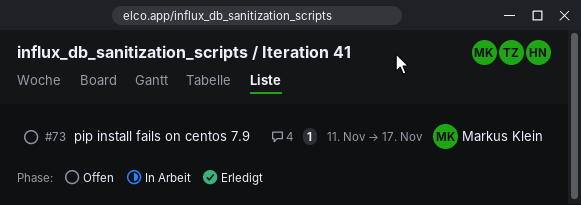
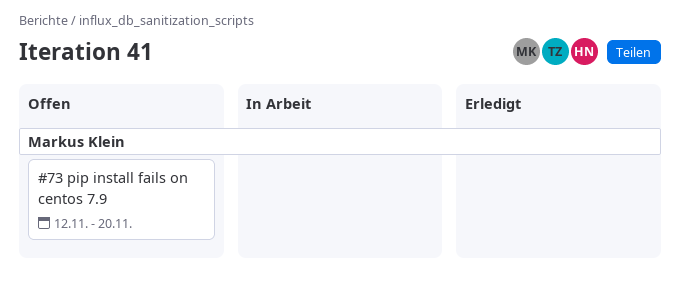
#73, start: Nov 11 -> Nov 12
#73, due: Nov 17 -> Nov 20

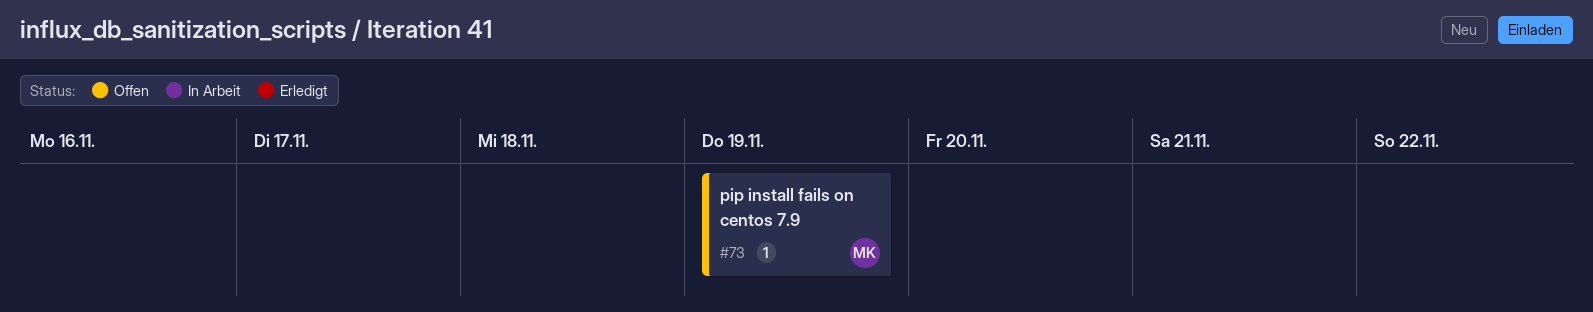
#73, due: Nov 20 -> Nov 19

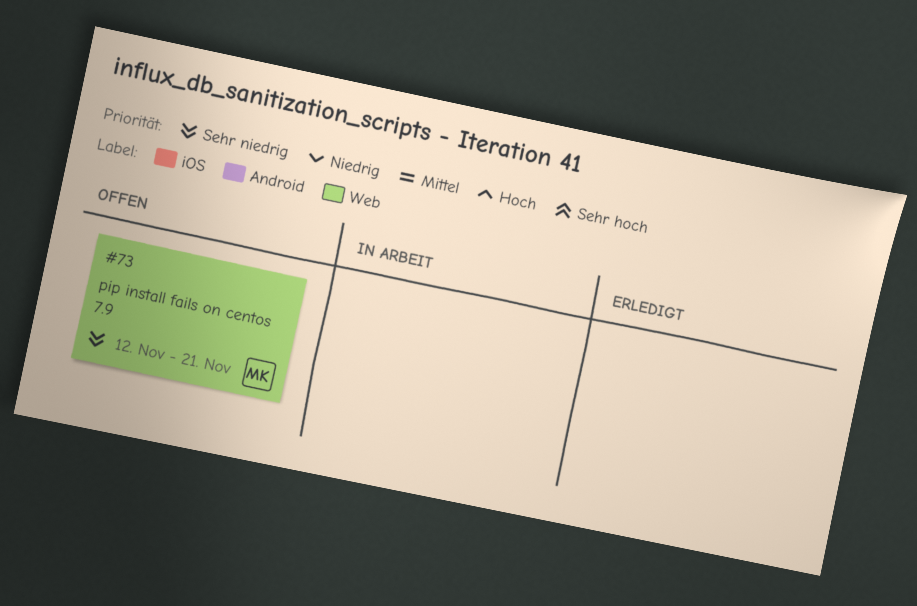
#73, due: Nov 19 -> Nov 21

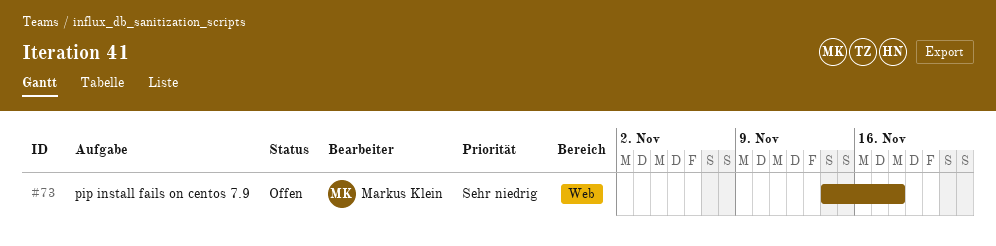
#73, start: Nov 12 -> Nov 14
#73, due: Nov 21 -> Nov 18

